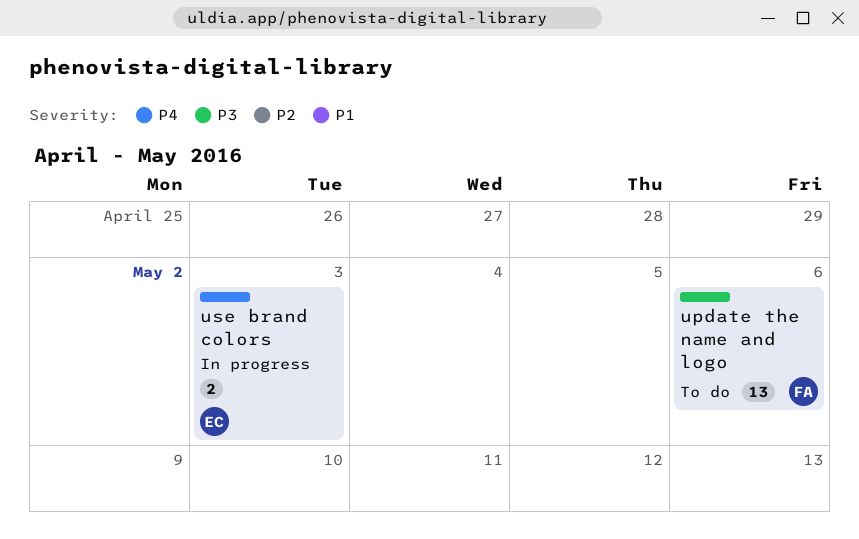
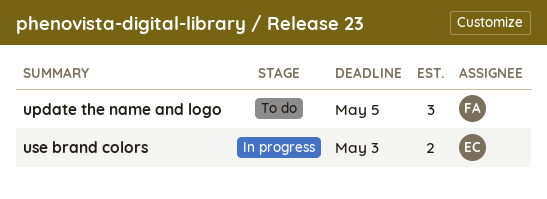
update the name and logo, estimate: 13 -> 3
update the name and logo, due: May 6 -> May 5

